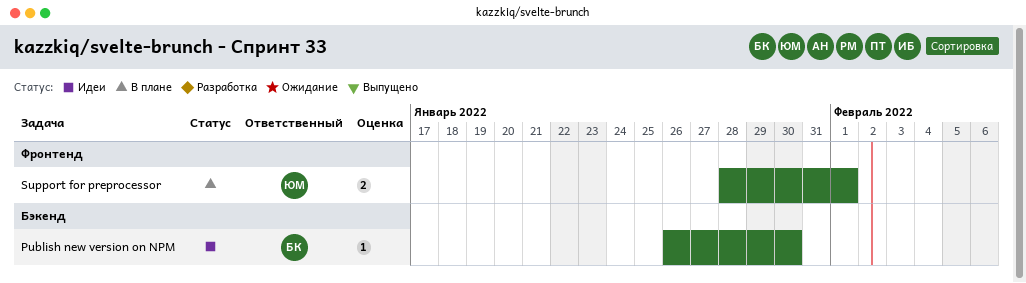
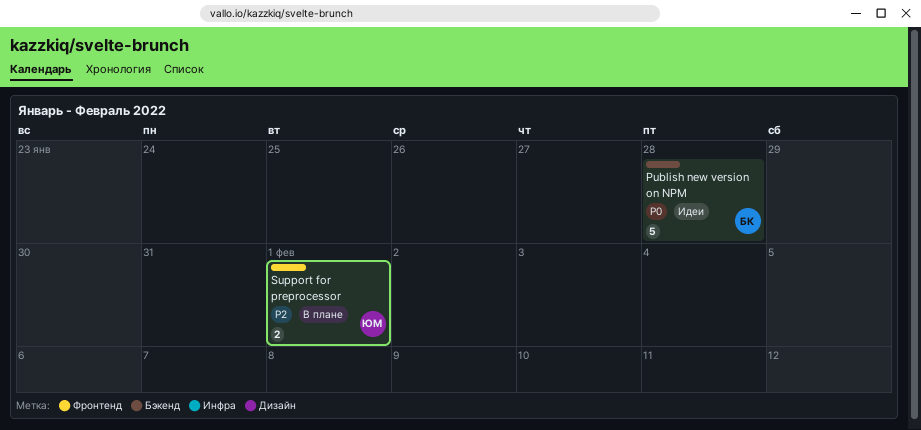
Publish new version on NPM, estimate: 1 -> 5
Publish new version on NPM, due: Jan 30 -> Jan 28

